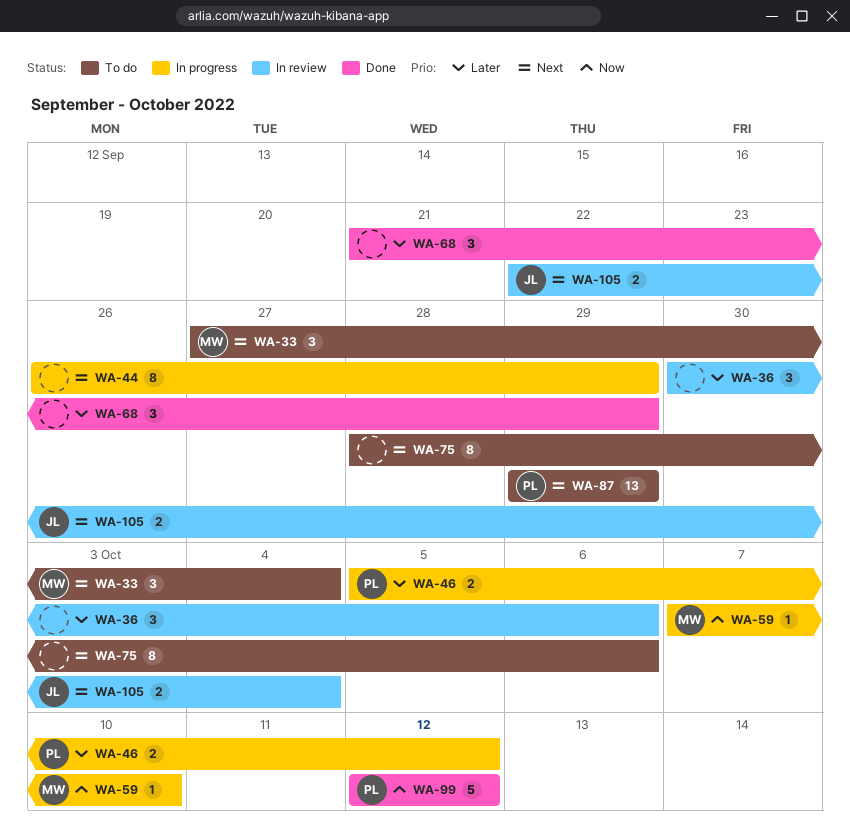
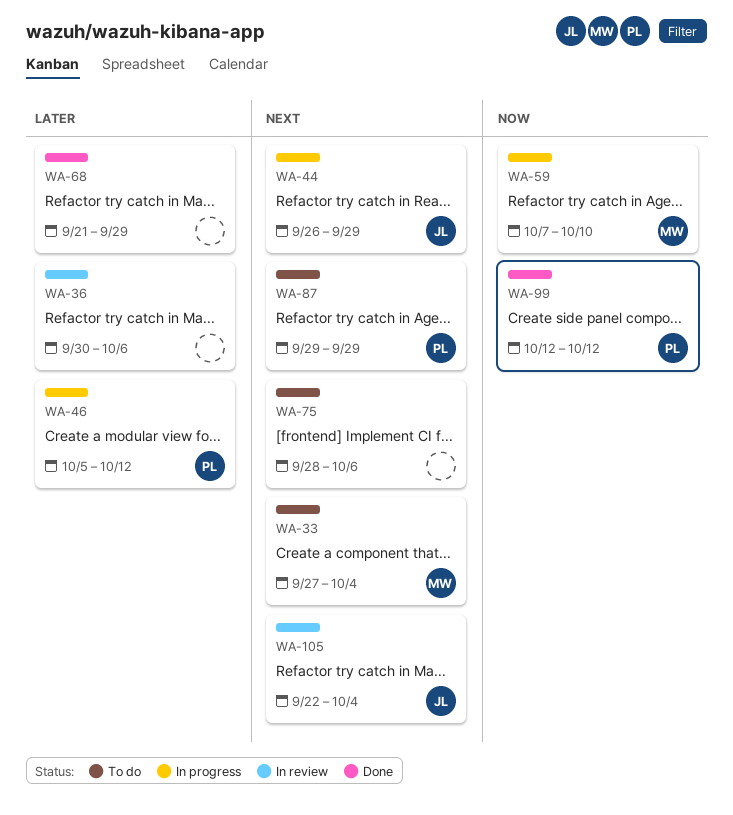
WA-44, owner: none -> JL

